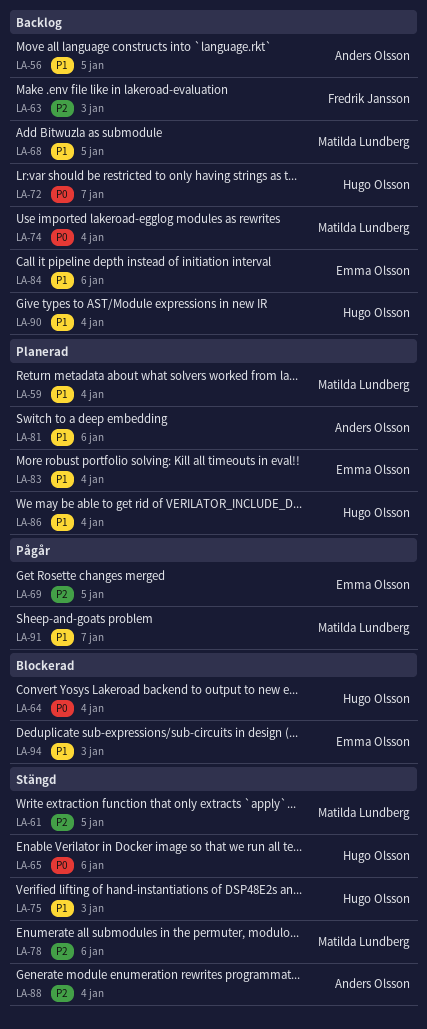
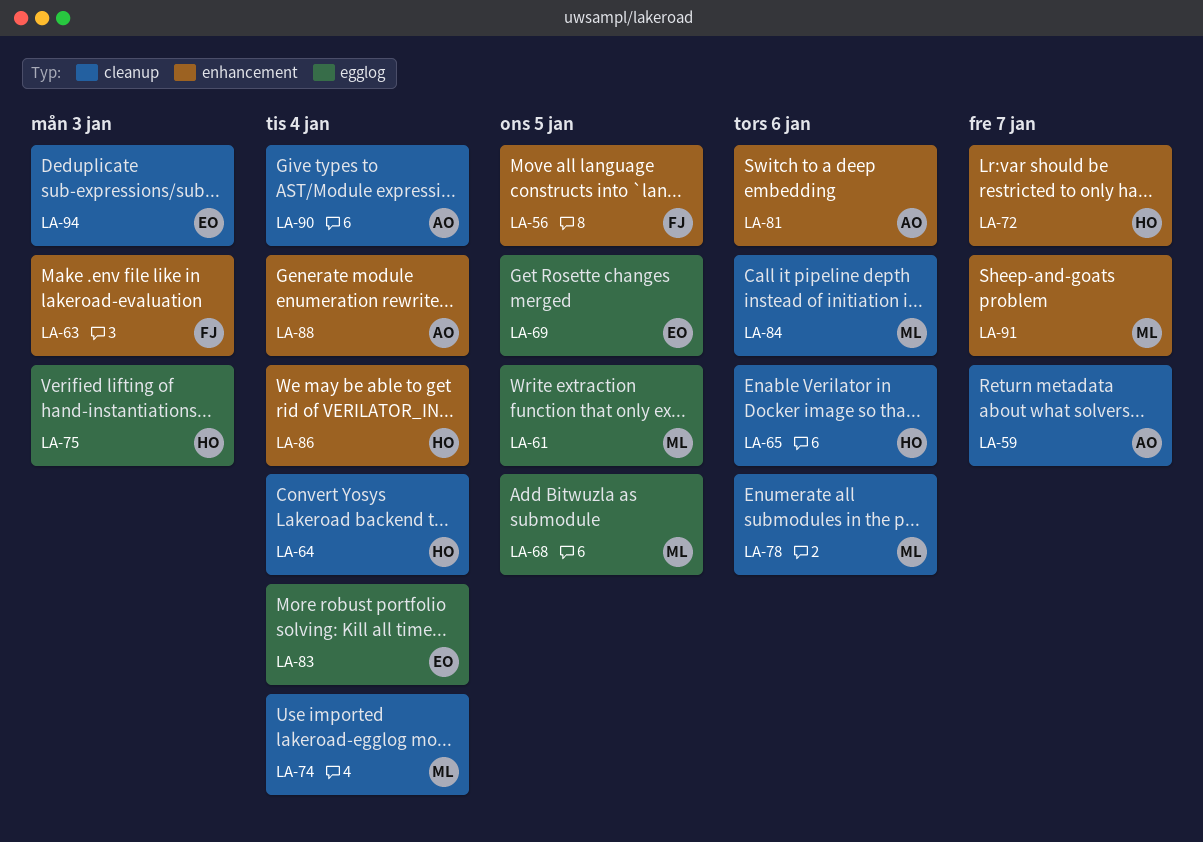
LA-56, owner: Anders Olsson -> Fredrik Jansson
LA-59, owner: Matilda Lundberg -> Anders Olsson
LA-59, due: Jan 4 -> Jan 7
LA-84, owner: Emma Olsson -> Matilda Lundberg
LA-90, owner: Hugo Olsson -> Anders Olsson

